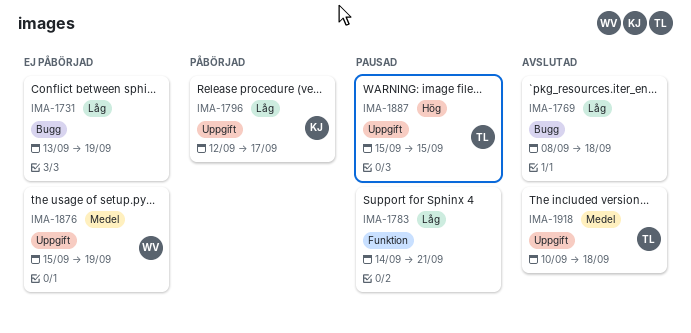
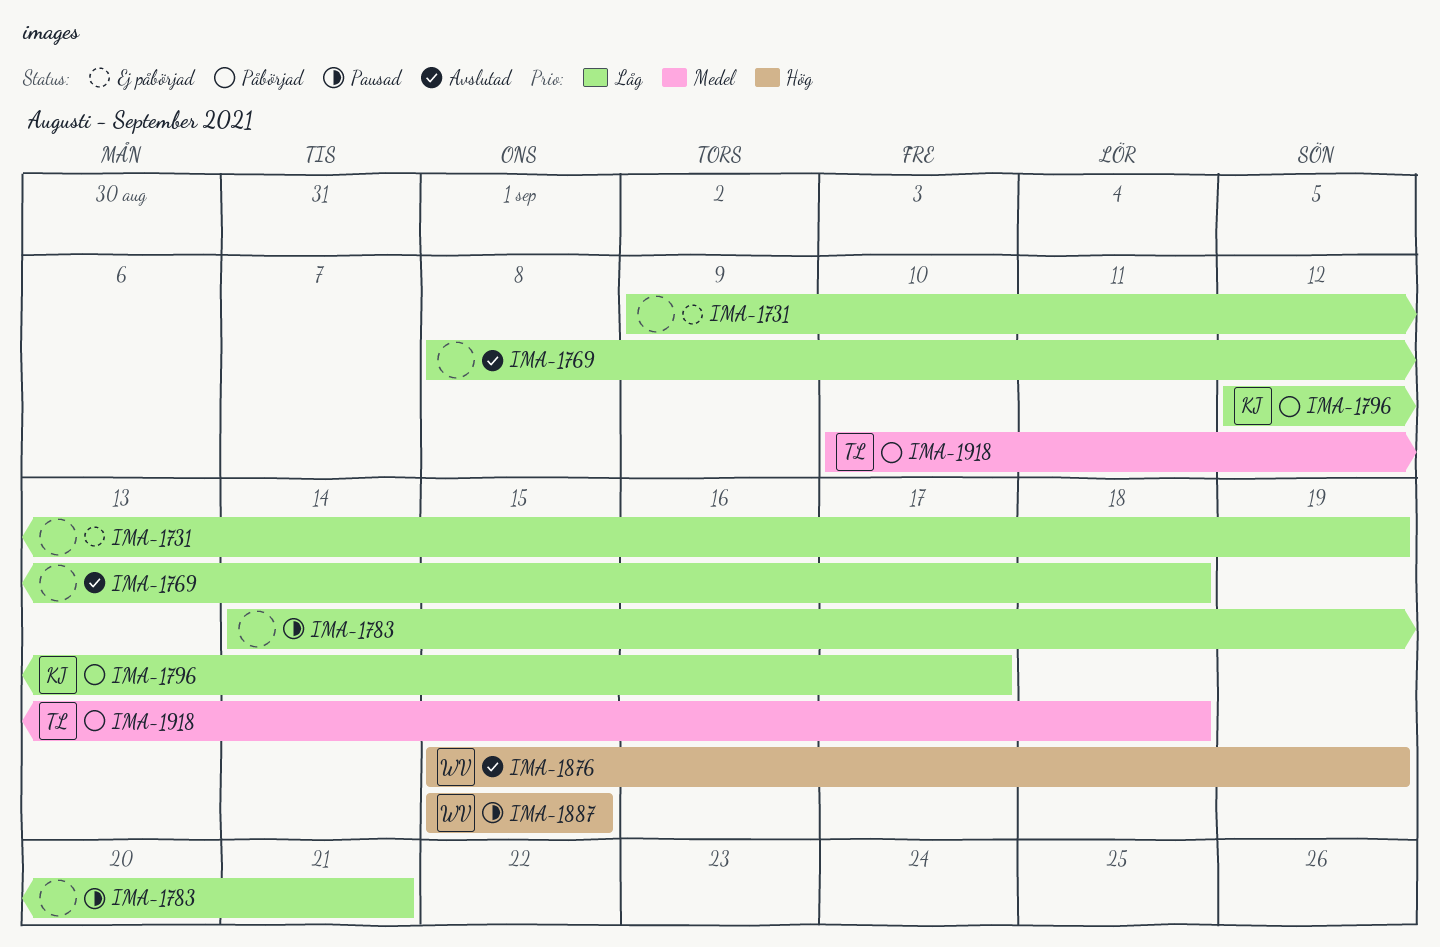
IMA-1731, start: Sep 13 -> Sep 9
IMA-1876, status: Ej påbörjad -> Avslutad
IMA-1876, priority: Medel -> Hög
IMA-1887, owner: TL -> WV
IMA-1918, status: Avslutad -> Påbörjad

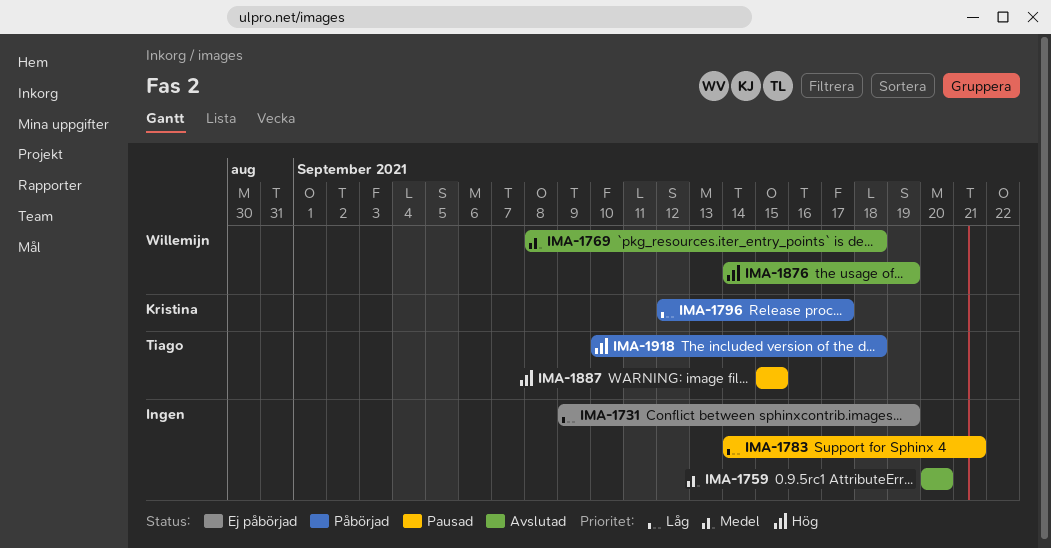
IMA-1759: none -> present
IMA-1769, owner: none -> Willemijn
IMA-1769, priority: Låg -> Medel
IMA-1876, start: Sep 15 -> Sep 14
IMA-1887, owner: Willemijn -> Tiago
IMA-1918, priority: Medel -> Hög

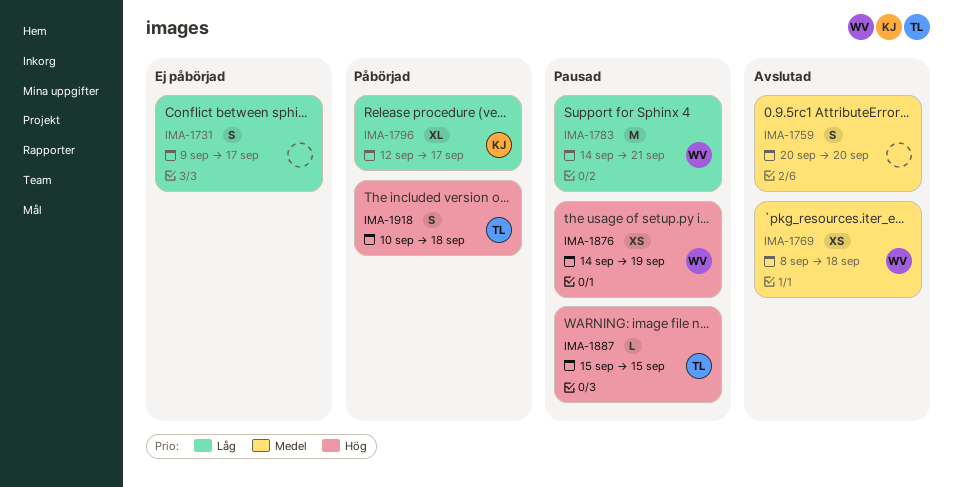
IMA-1731, due: Sep 19 -> Sep 17
IMA-1783, owner: none -> Willemijn
IMA-1876, status: Avslutad -> Pausad

